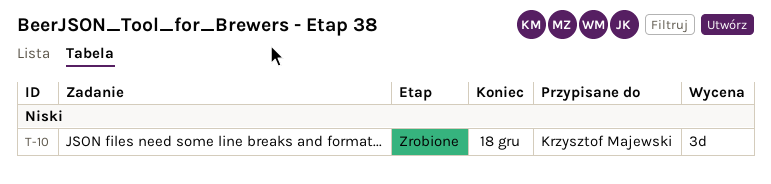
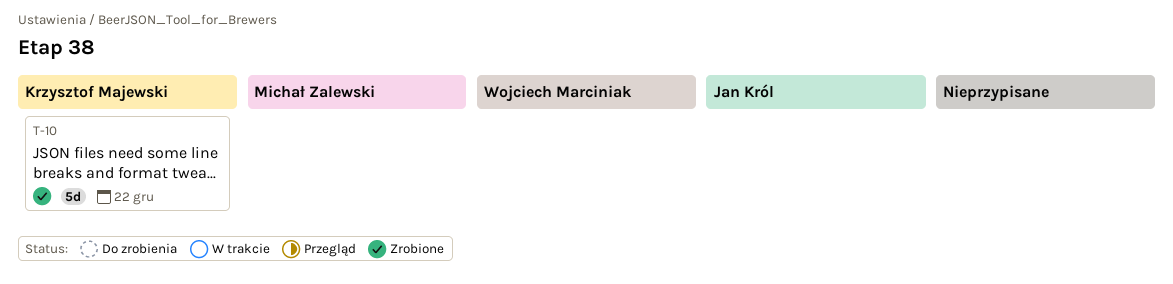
T-10, estimate: 3d -> 5d
T-10, due: Dec 18 -> Dec 22

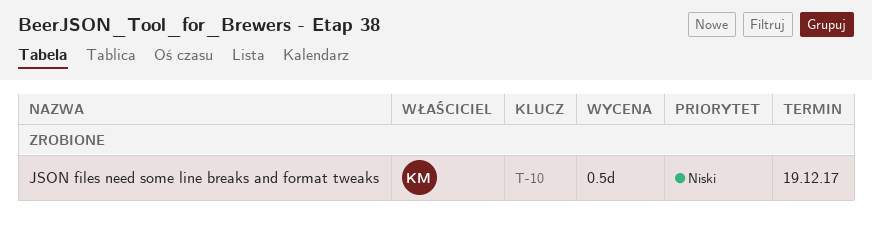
T-10, estimate: 5d -> 0.5d
T-10, due: Dec 22 -> Dec 19

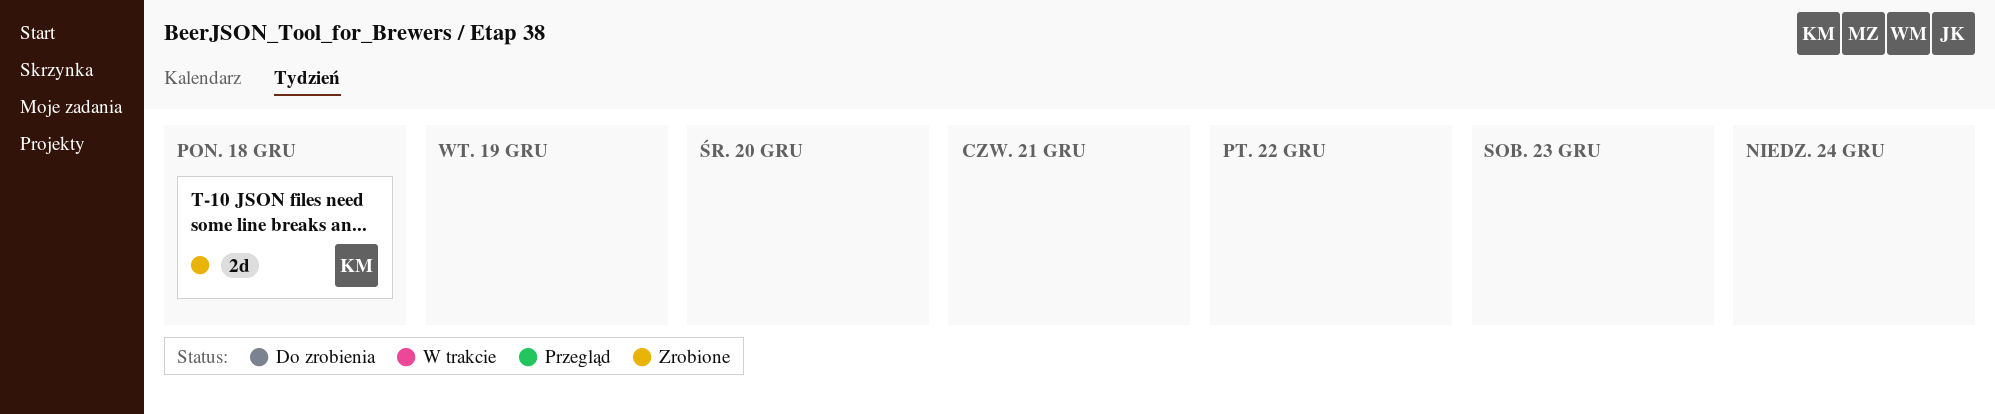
T-10, estimate: 0.5d -> 2d
T-10, due: Dec 19 -> Dec 18

